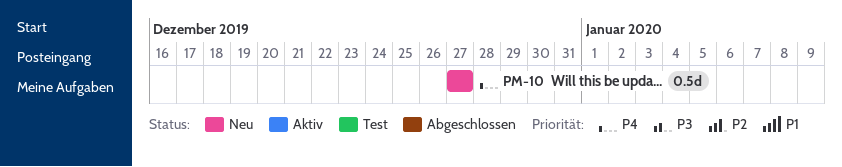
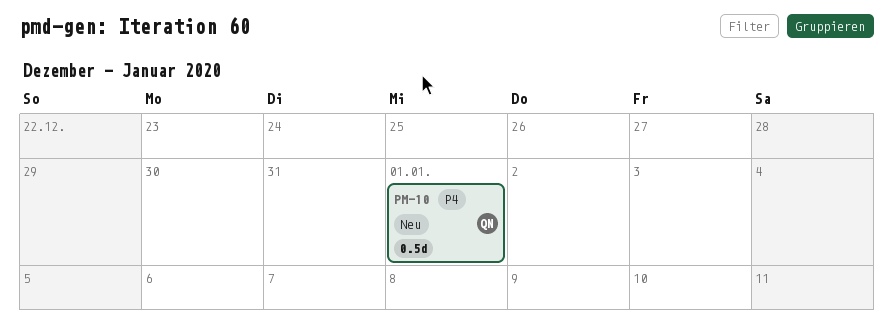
PM-10, due: Dec 27 -> Jan 1

